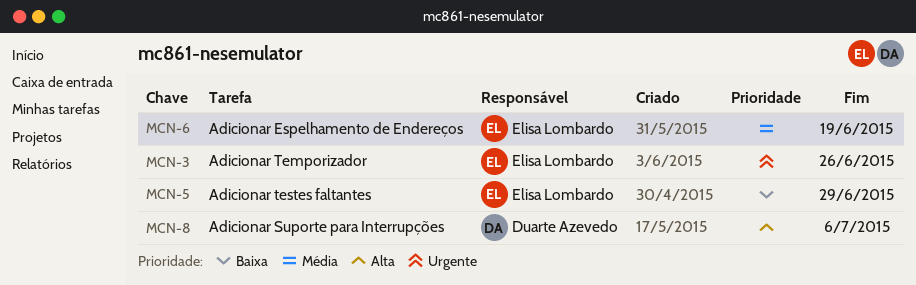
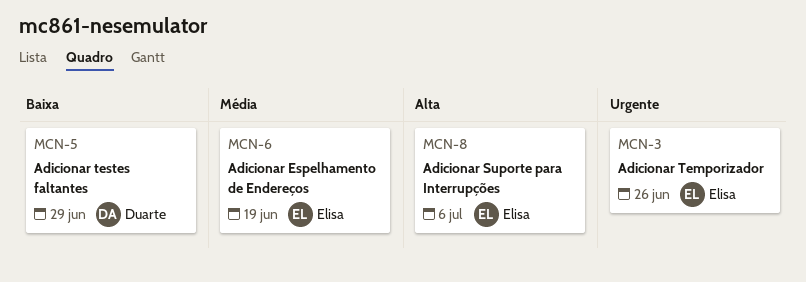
MCN-5, owner: Elisa Lombardo -> Duarte Azevedo
MCN-8, owner: Duarte Azevedo -> Elisa Lombardo

